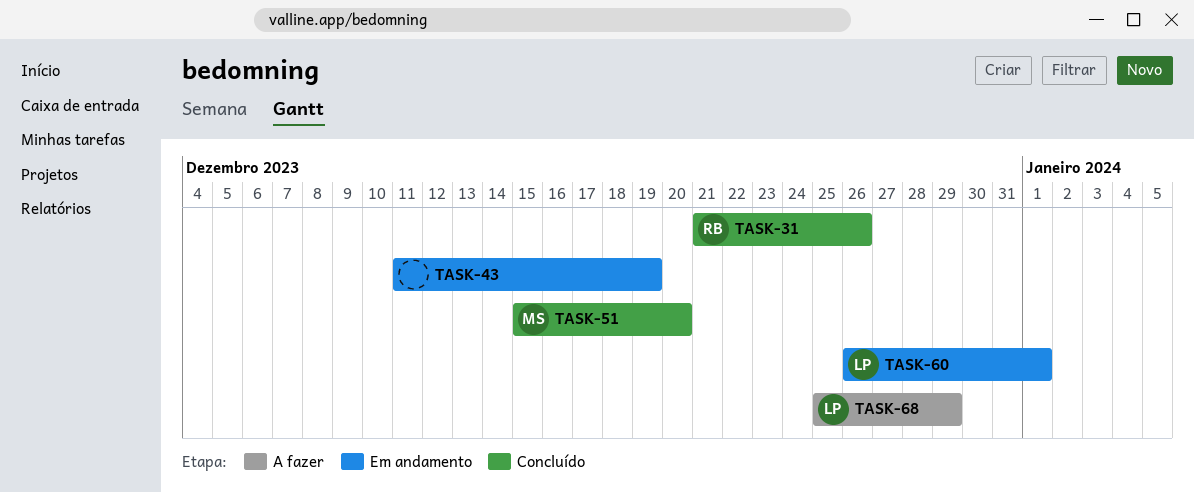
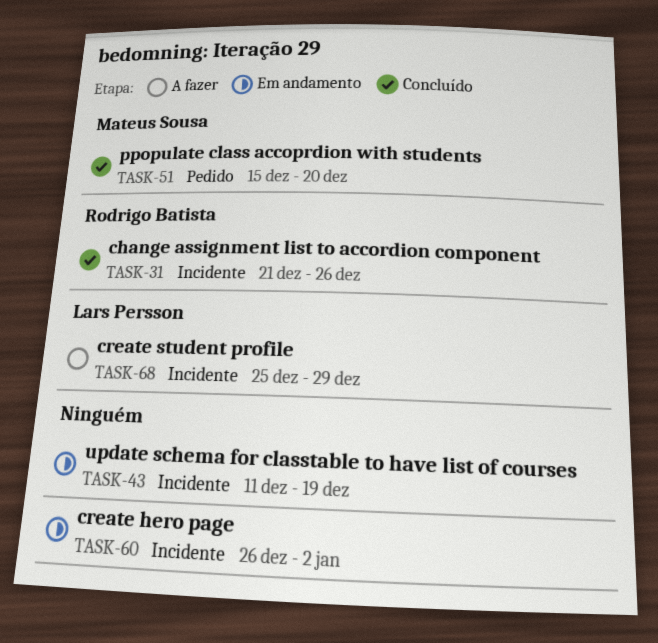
TASK-60, owner: Lars Persson -> none
TASK-60, due: Jan 1 -> Jan 2

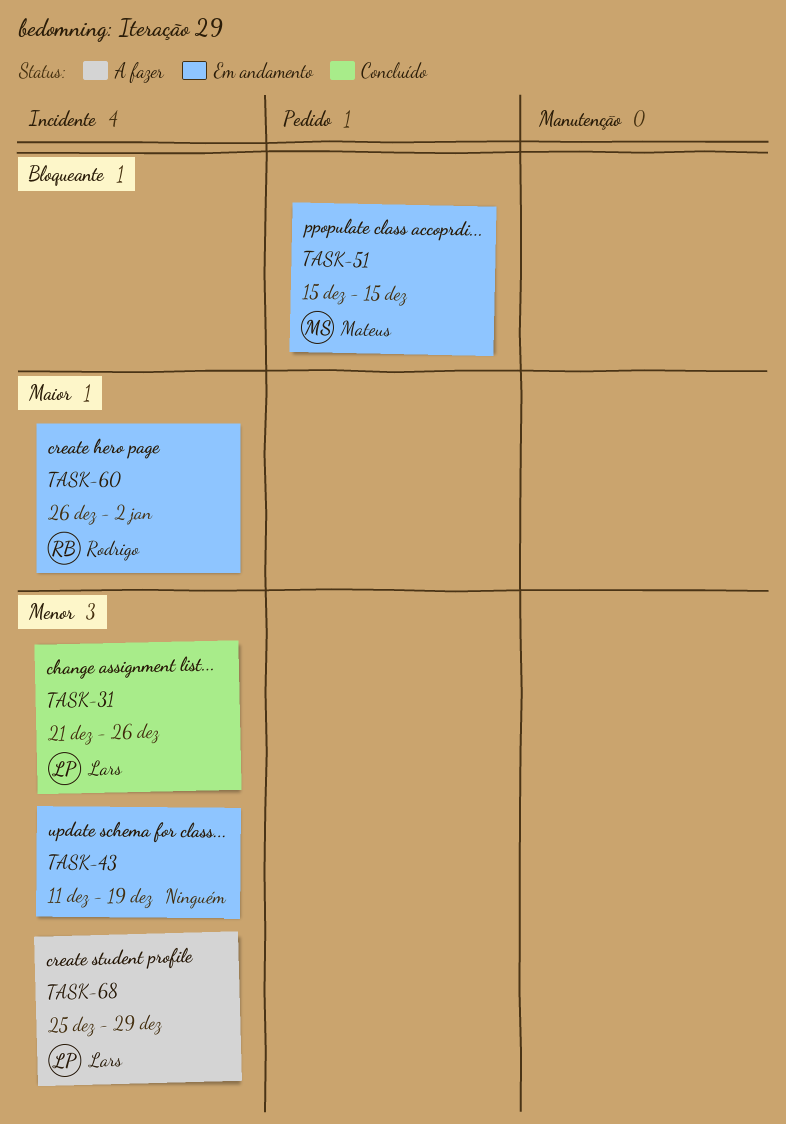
TASK-31, owner: Rodrigo Batista -> Lars Persson
TASK-51, status: Concluído -> Em andamento
TASK-51, due: Dec 20 -> Dec 15
TASK-60, owner: none -> Rodrigo Batista

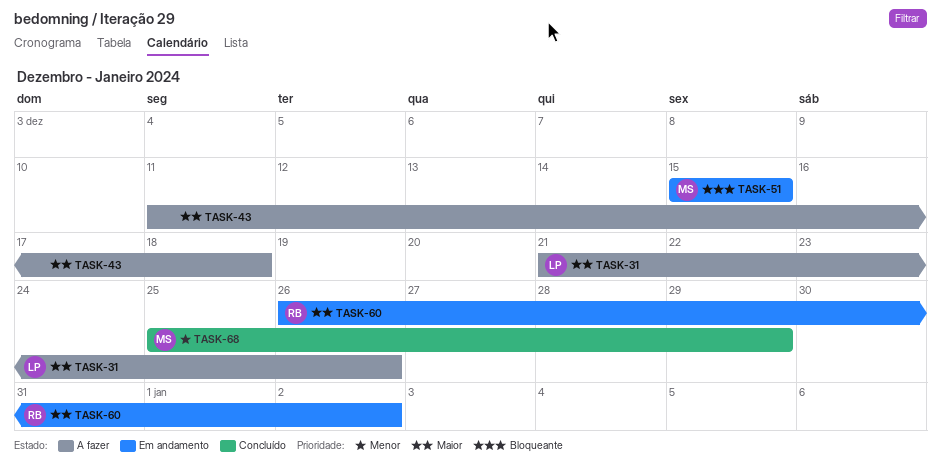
TASK-31, status: Concluído -> A fazer
TASK-31, priority: Menor -> Maior
TASK-43, status: Em andamento -> A fazer
TASK-43, priority: Menor -> Maior
TASK-43, due: Dec 19 -> Dec 18
TASK-68, status: A fazer -> Concluído
TASK-68, owner: Lars -> Mateus

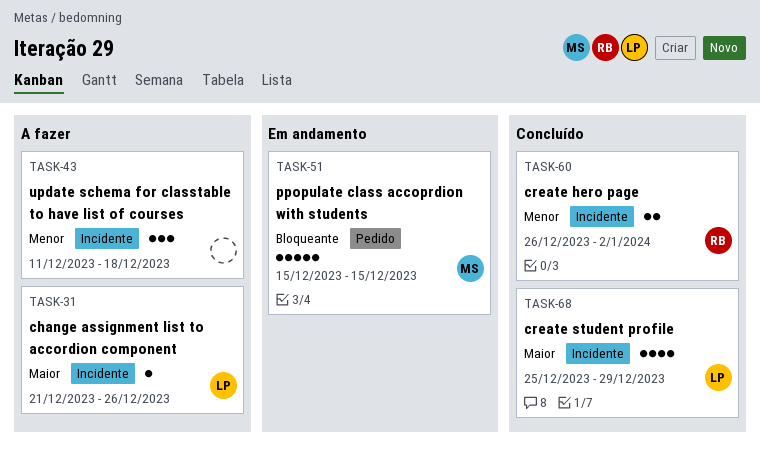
TASK-43, priority: Maior -> Menor
TASK-60, status: Em andamento -> Concluído
TASK-60, priority: Maior -> Menor
TASK-68, owner: MS -> LP
TASK-68, priority: Menor -> Maior

